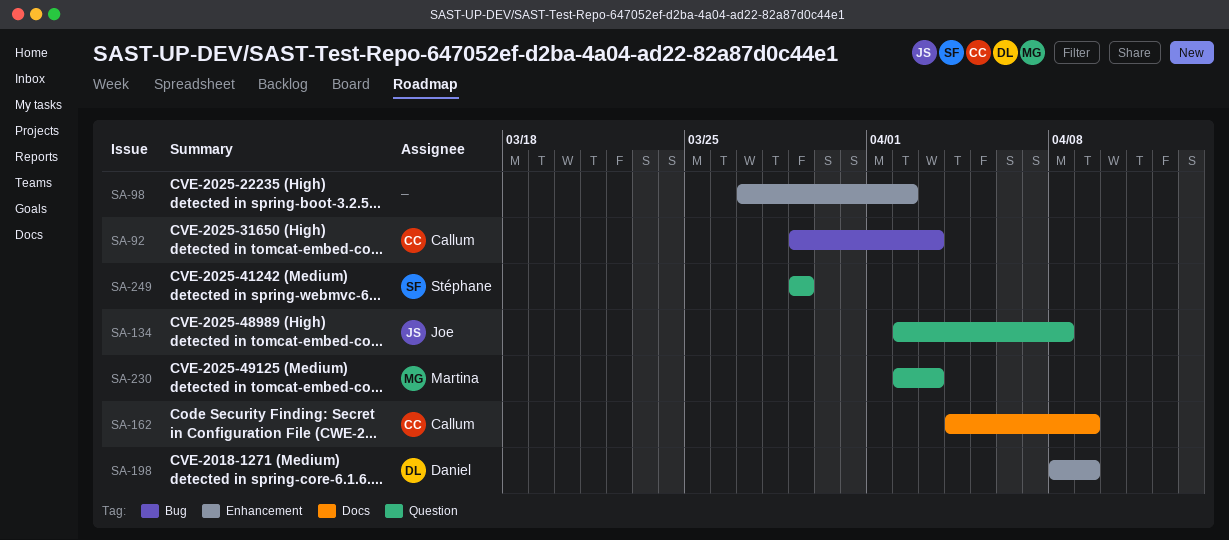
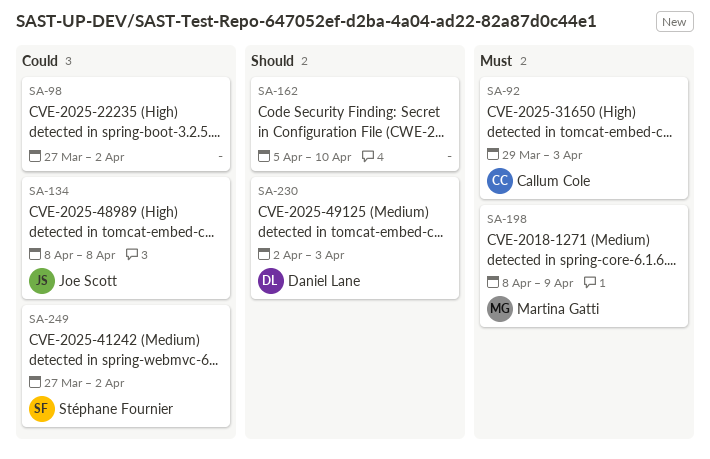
SA-134, start: Apr 2 -> Apr 8
SA-162, owner: Callum Cole -> none
SA-162, start: Apr 4 -> Apr 5
SA-162, due: Apr 9 -> Apr 10
SA-198, owner: Daniel Lane -> Martina Gatti
SA-230, owner: Martina Gatti -> Daniel Lane
SA-249, start: Mar 29 -> Mar 27
SA-249, due: Mar 29 -> Apr 2

